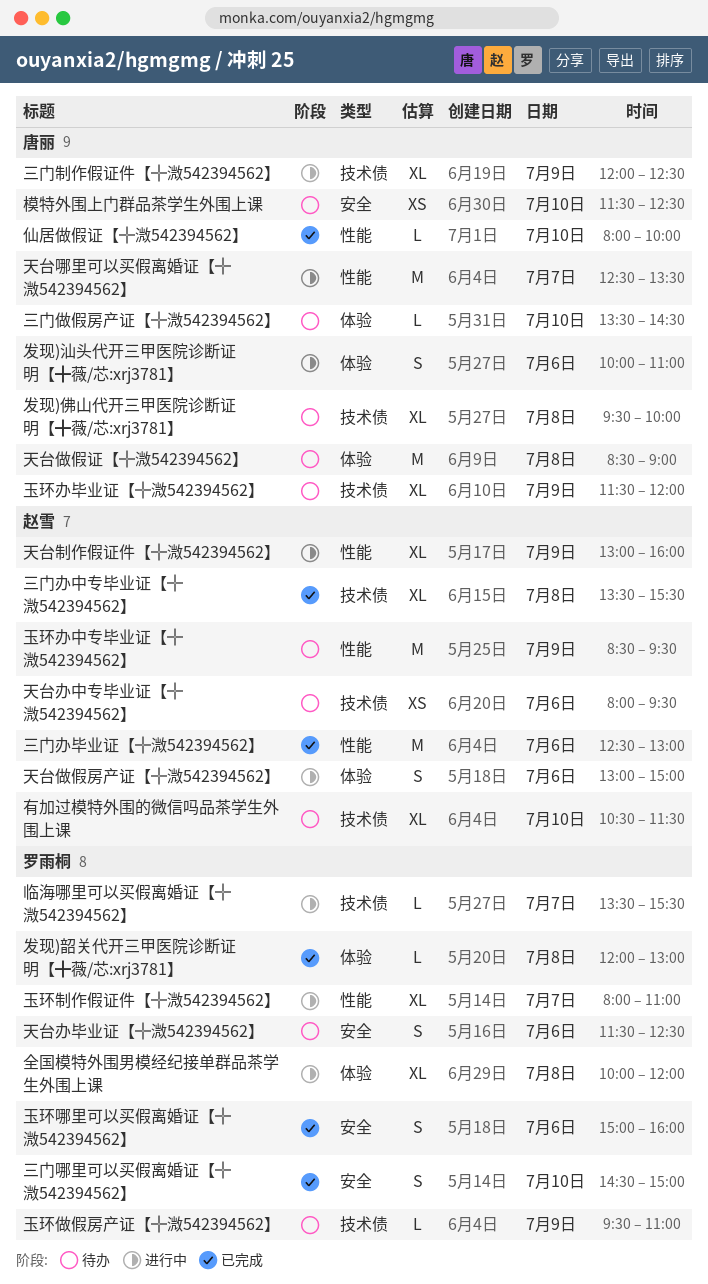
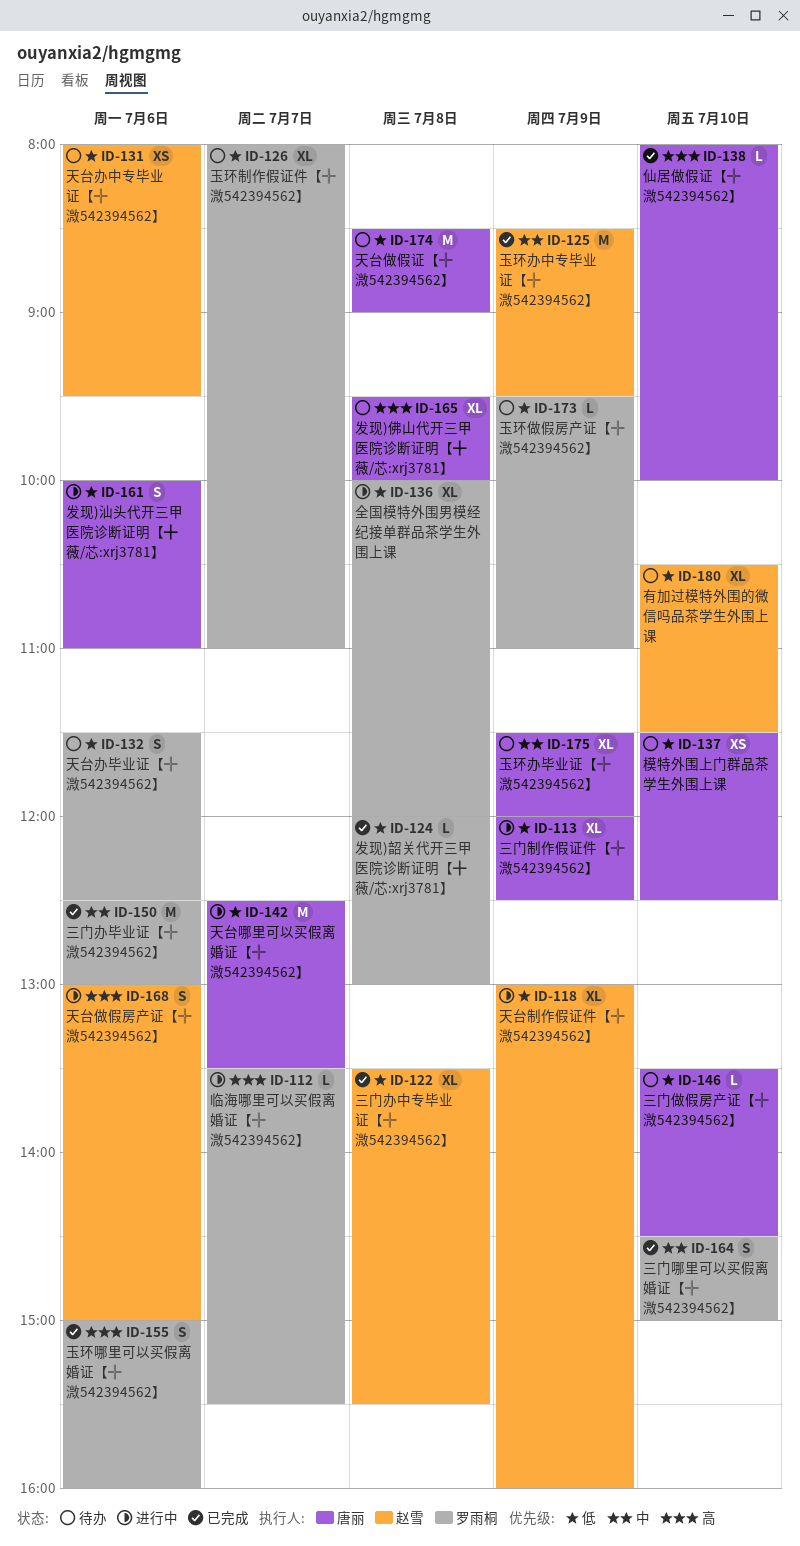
三门办毕业证【╬溦542394562】, owner: 赵雪 -> 罗雨桐
玉环制作假证件【╬溦542394562】, status: 进行中 -> 待办
玉环办中专毕业证【╬溦542394562】, status: 待办 -> 已完成

